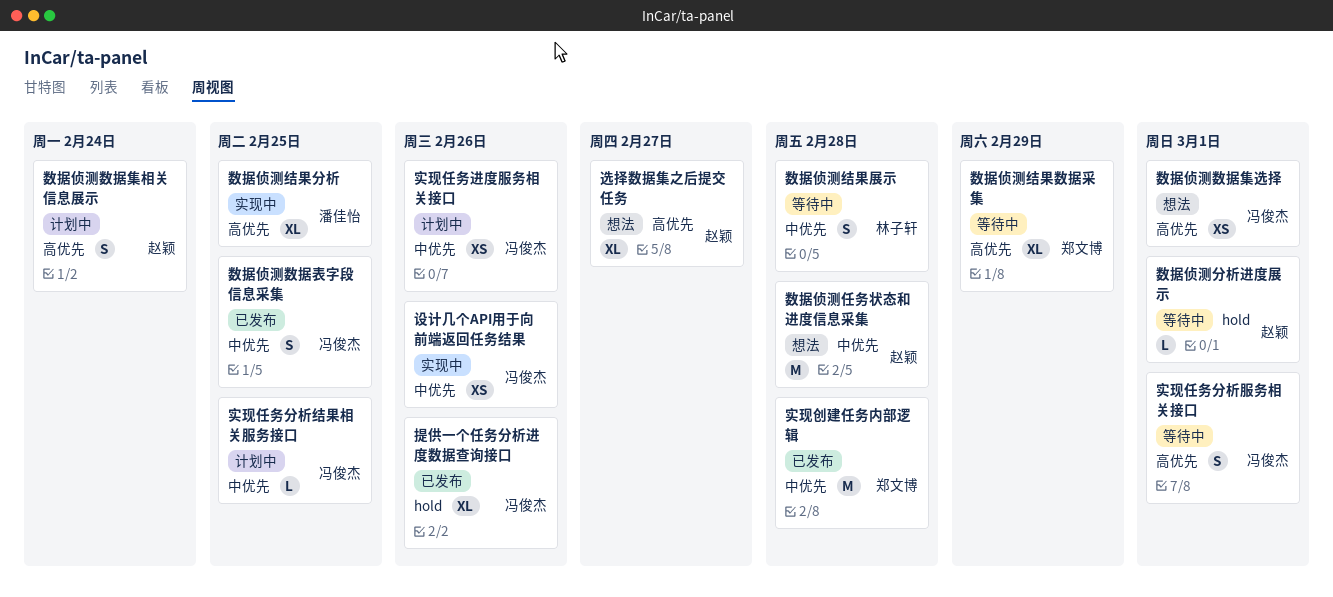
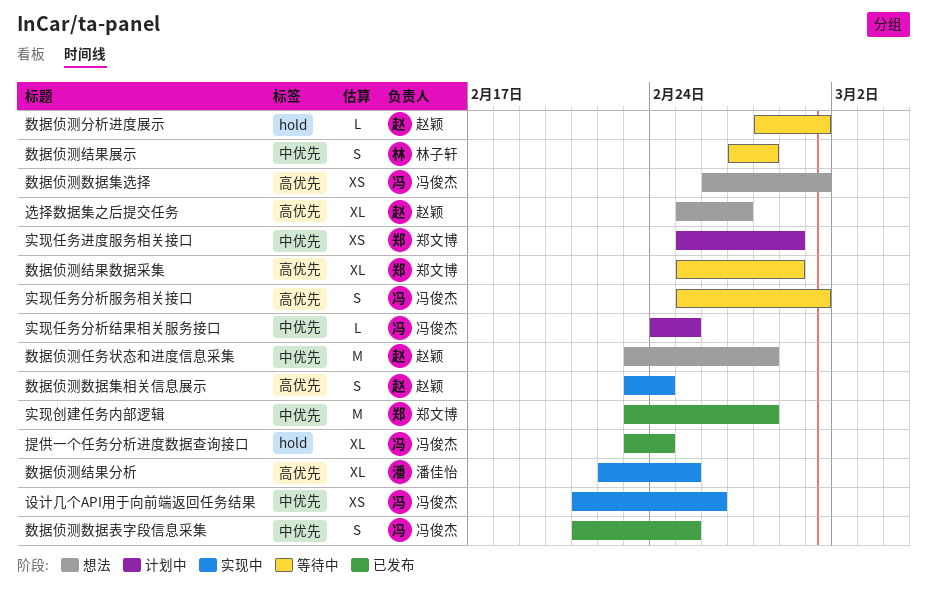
实现任务进度服务相关接口, owner: 冯俊杰 -> 郑文博
实现任务进度服务相关接口, due: Feb 26 -> Feb 29
提供一个任务分析进度数据查询接口, due: Feb 26 -> Feb 24
数据侦测数据集相关信息展示, status: 计划中 -> 实现中

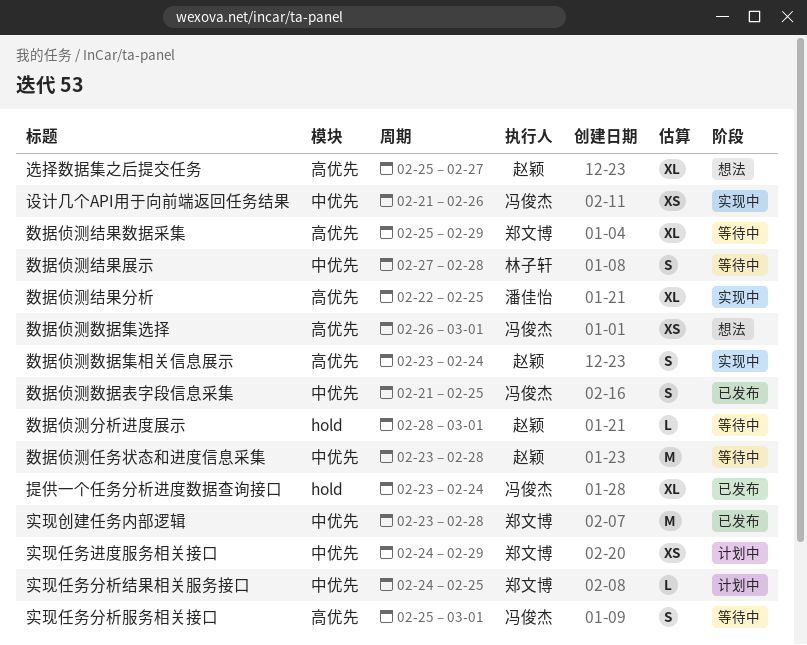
实现任务分析结果相关服务接口, owner: 冯俊杰 -> 郑文博
实现任务进度服务相关接口, start: Feb 25 -> Feb 24
数据侦测任务状态和进度信息采集, status: 想法 -> 等待中

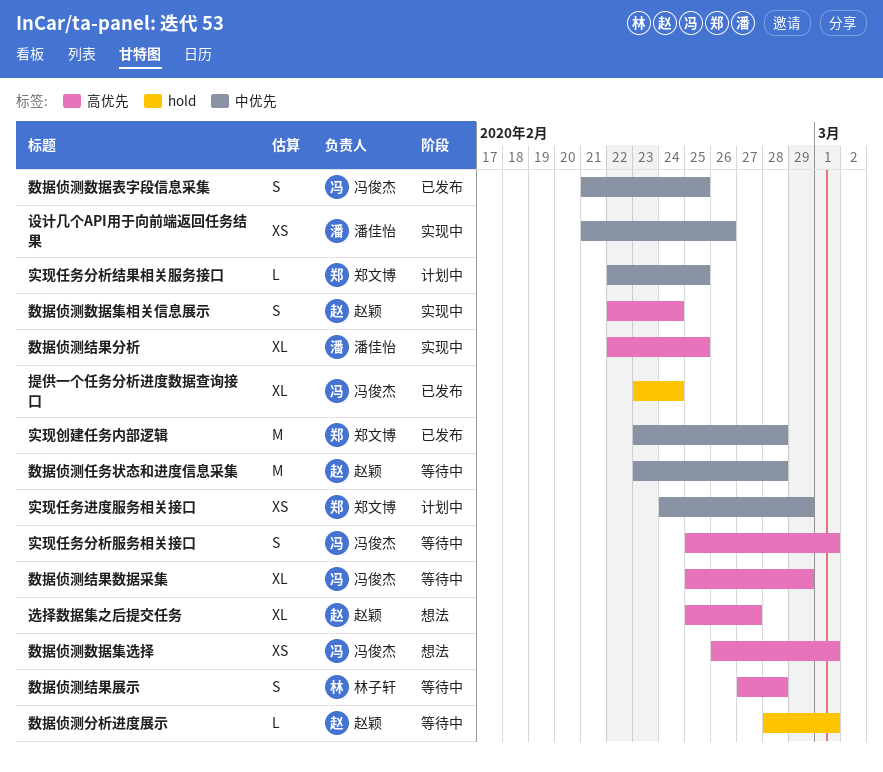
实现任务分析结果相关服务接口, start: Feb 24 -> Feb 22
数据侦测数据集相关信息展示, start: Feb 23 -> Feb 22
数据侦测结果展示, label: 中优先 -> 高优先
数据侦测结果数据采集, owner: 郑文博 -> 冯俊杰
设计几个API用于向前端返回任务结果, owner: 冯俊杰 -> 潘佳怡

